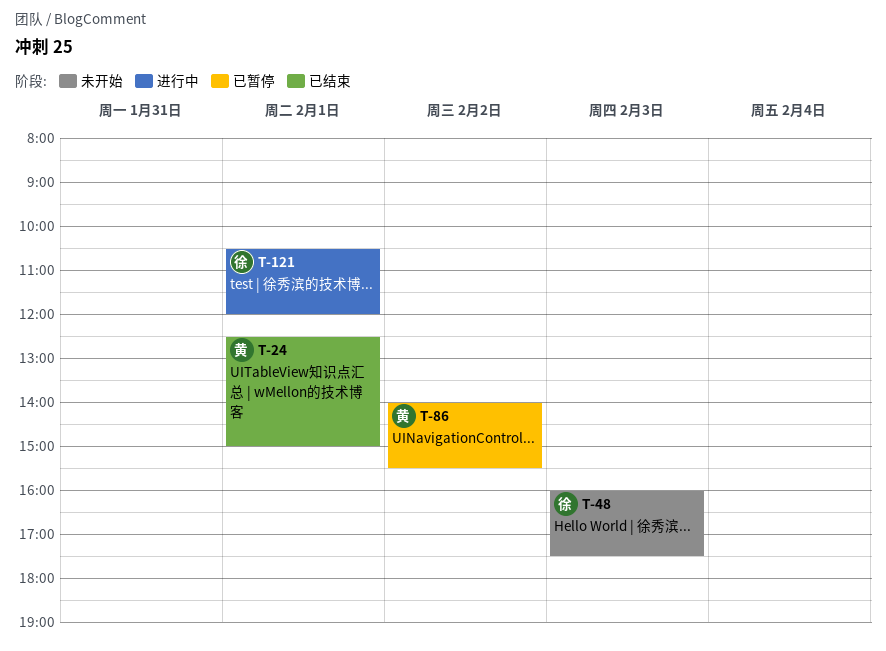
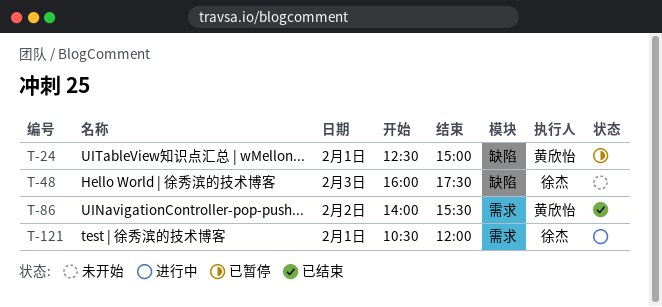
T-24, status: 已结束 -> 已暂停
T-86, status: 已暂停 -> 已结束

